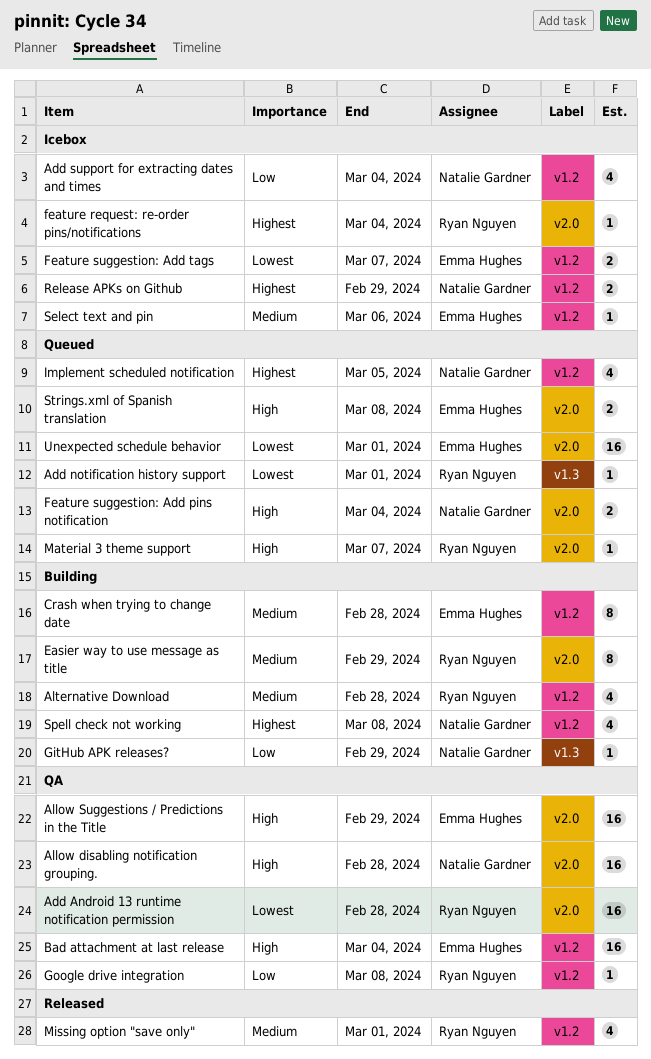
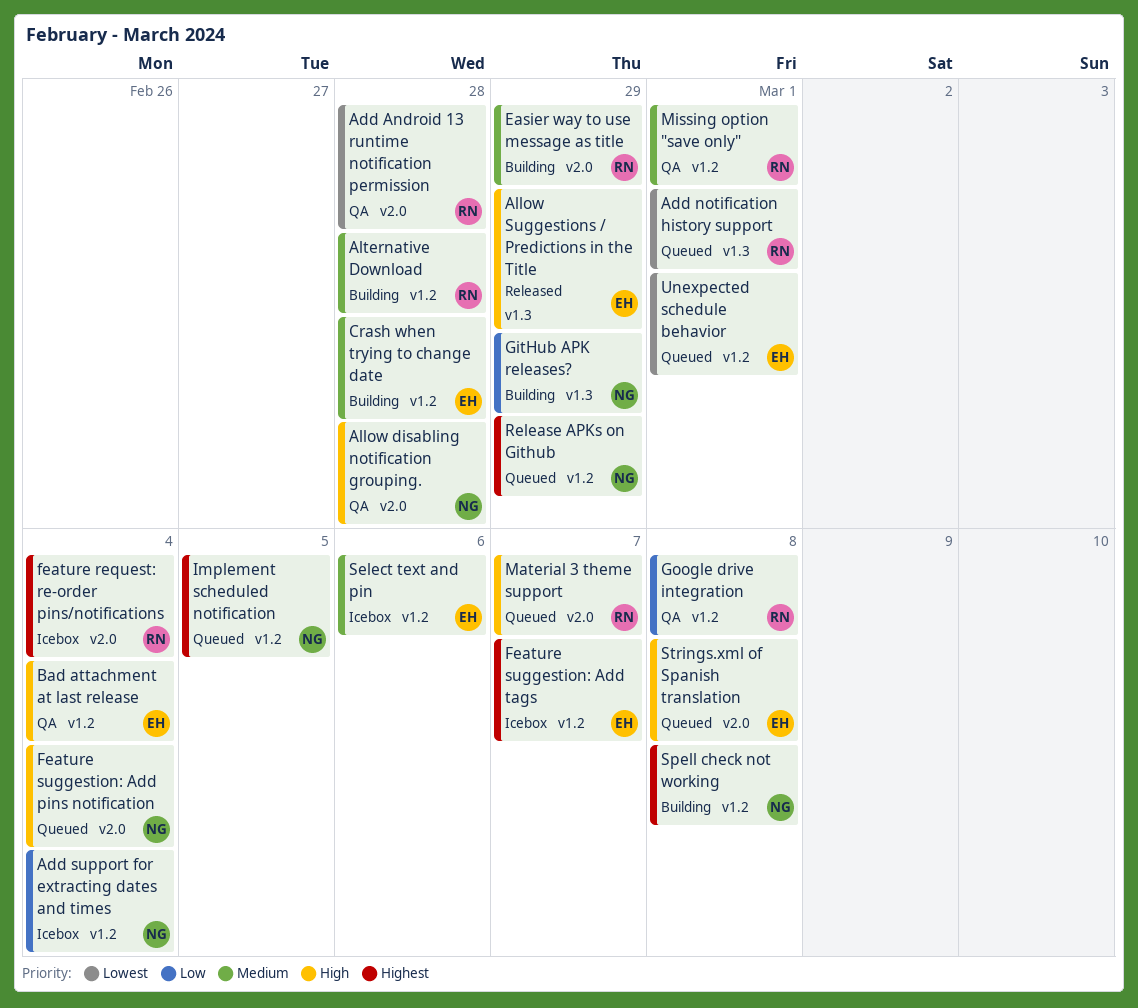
Allow Suggestions / Predictions in the Title, status: QA -> Released
Allow Suggestions / Predictions in the Title, label: v2.0 -> v1.3
Feature suggestion: Add tags, priority: Lowest -> Highest
Missing option "save only", status: Released -> QA
Release APKs on Github, status: Icebox -> Queued
Unexpected schedule behavior, label: v2.0 -> v1.2

